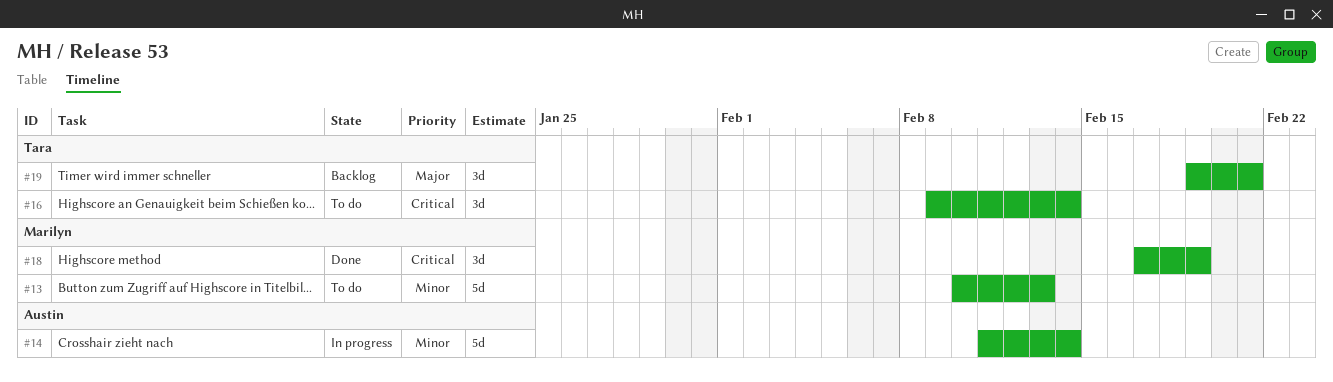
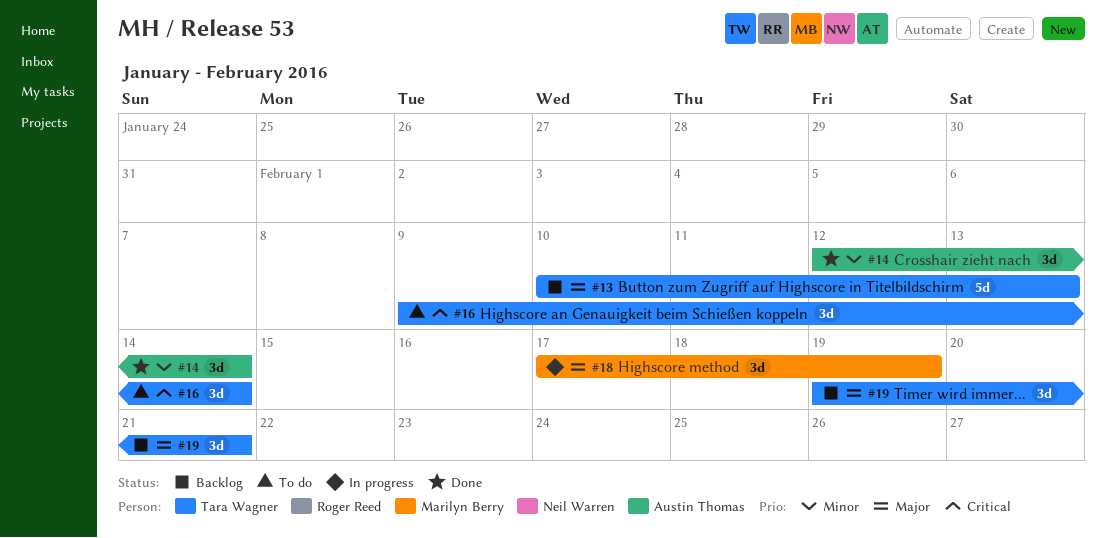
#13, status: To do -> Backlog
#13, owner: Marilyn Berry -> Tara Wagner
#13, priority: Minor -> Major
#14, status: In progress -> Done
#14, estimate: 5d -> 3d
#14, start: Feb 11 -> Feb 12
#18, status: Done -> In progress
#18, priority: Critical -> Major

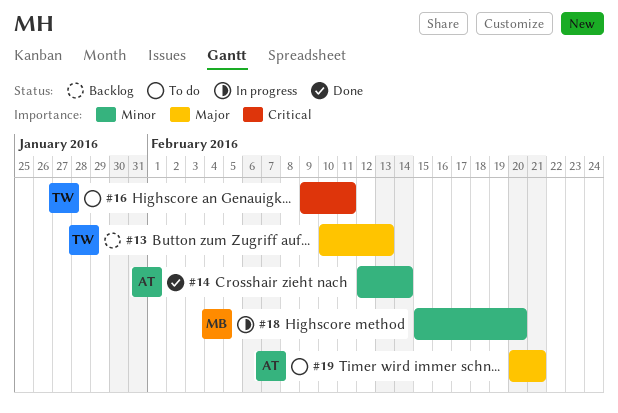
#16, due: Feb 14 -> Feb 11
#18, priority: Major -> Minor
#18, start: Feb 17 -> Feb 15
#18, due: Feb 19 -> Feb 20
#19, status: Backlog -> To do
#19, owner: Tara Wagner -> Austin Thomas
#19, start: Feb 19 -> Feb 20

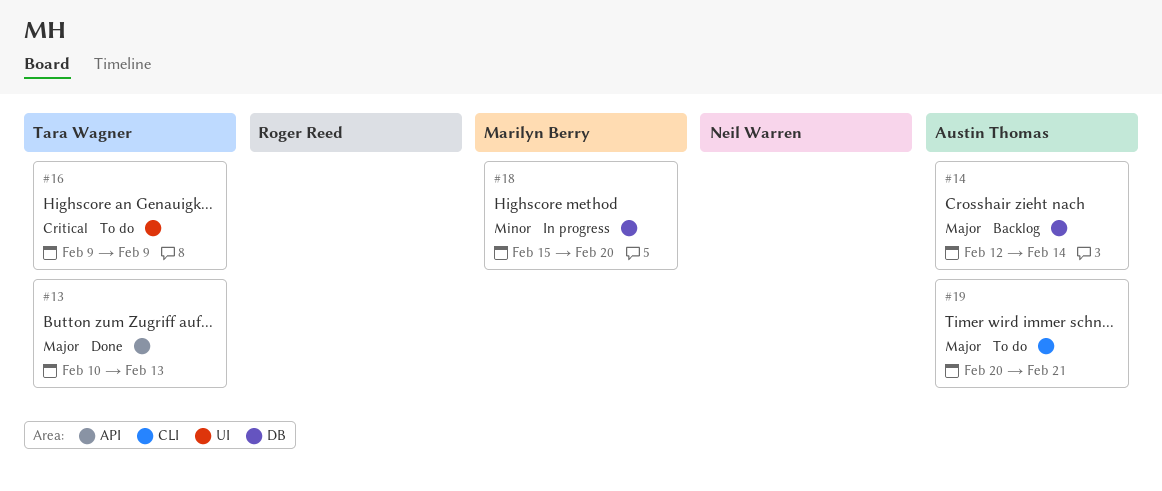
#13, status: Backlog -> Done
#14, status: Done -> Backlog
#14, priority: Minor -> Major
#16, due: Feb 11 -> Feb 9

